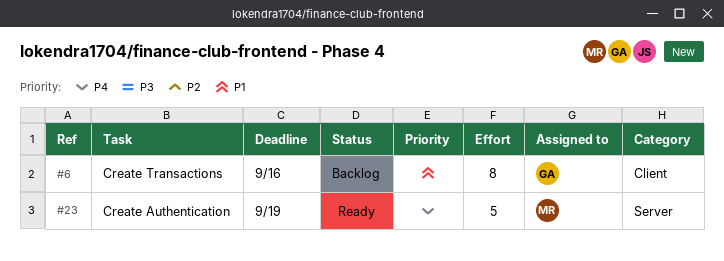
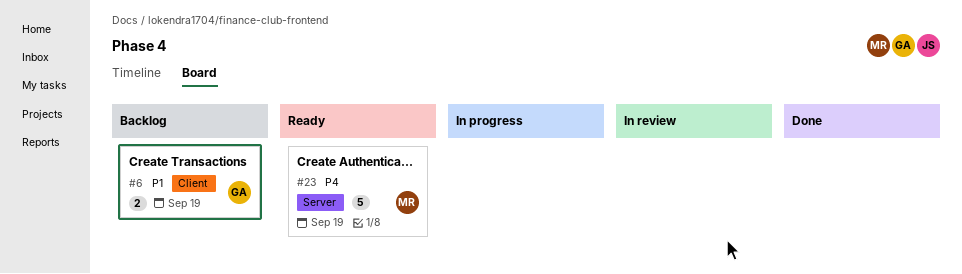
#6, estimate: 8 -> 2
#6, due: Sep 16 -> Sep 19

